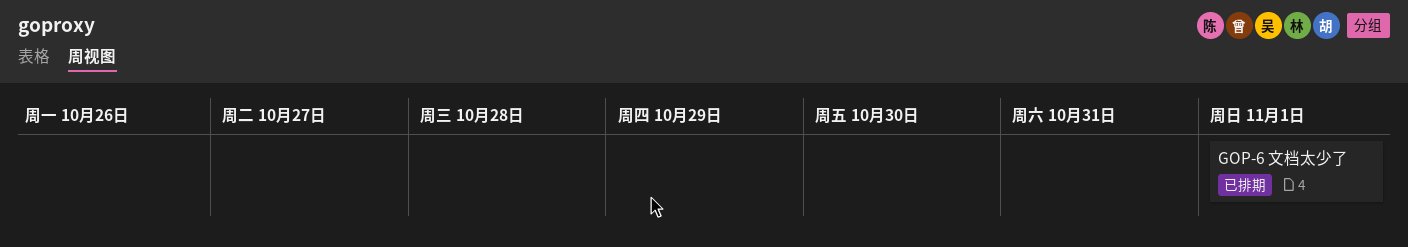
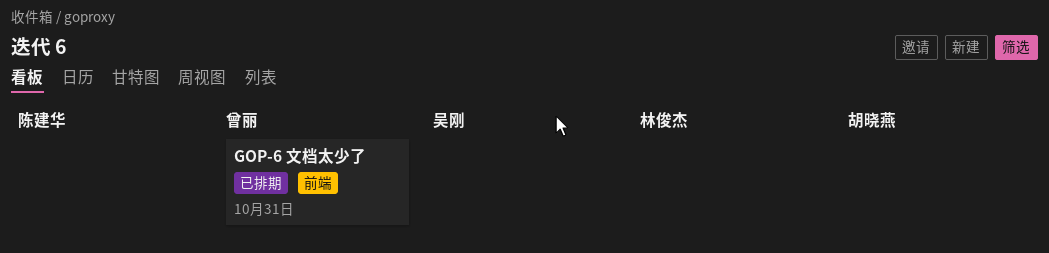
GOP-6, due: Nov 1 -> Oct 31

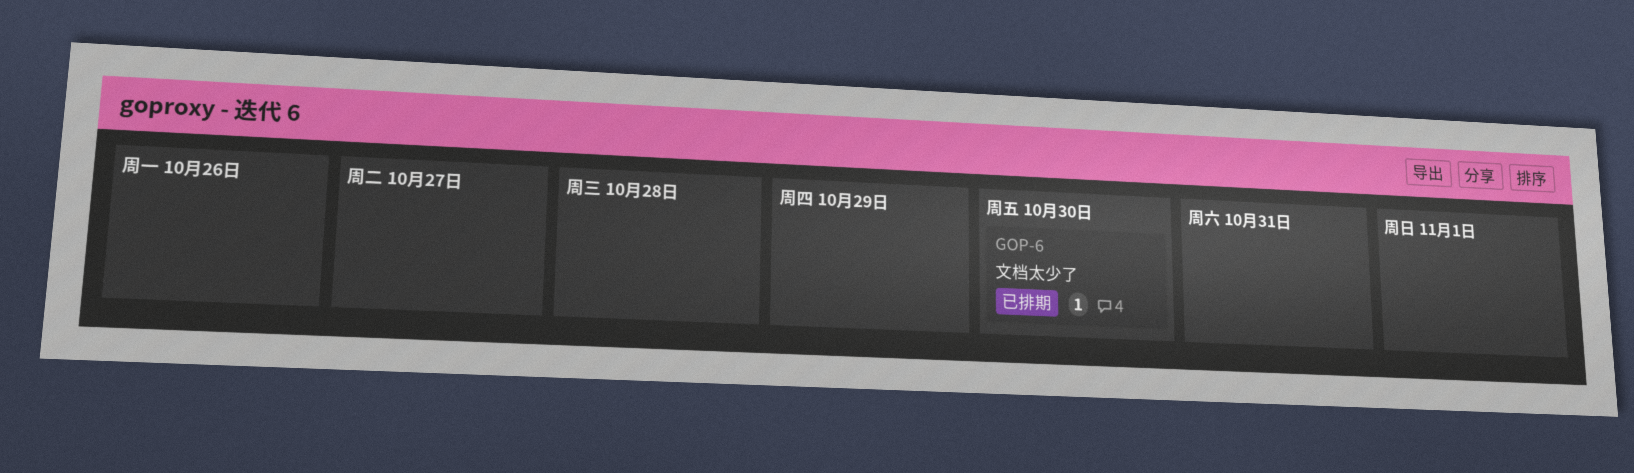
GOP-6, due: Oct 31 -> Oct 30

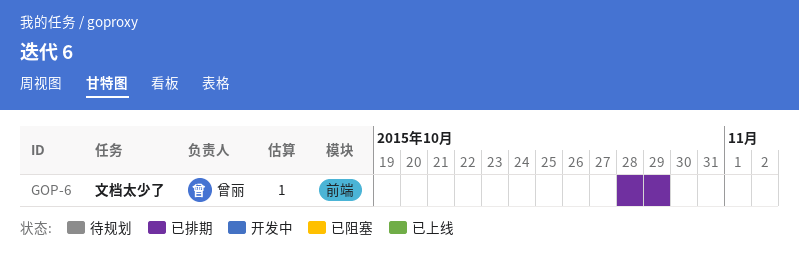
GOP-6, due: Oct 30 -> Oct 29

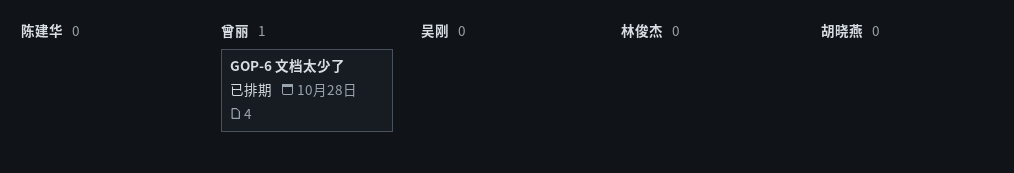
GOP-6, due: Oct 29 -> Oct 28

